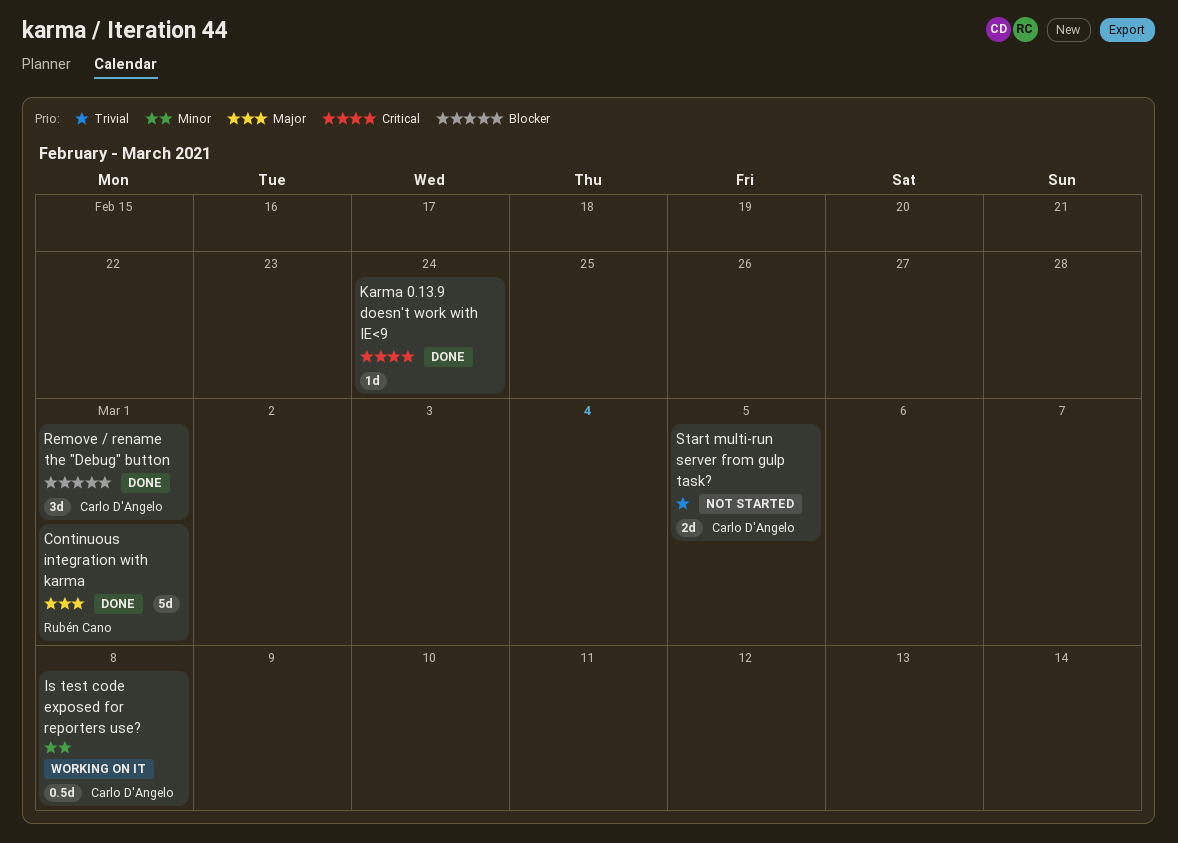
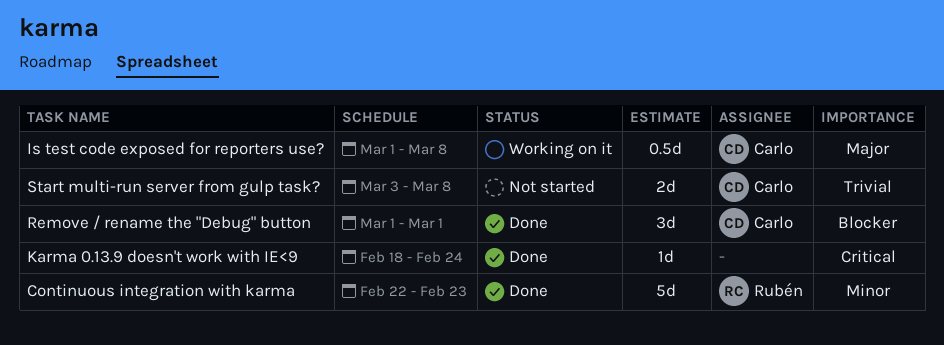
Continuous integration with karma, priority: Major -> Minor
Continuous integration with karma, due: Mar 1 -> Feb 23
Is test code exposed for reporters use?, priority: Minor -> Major
Start multi-run server from gulp task?, due: Mar 5 -> Mar 8

